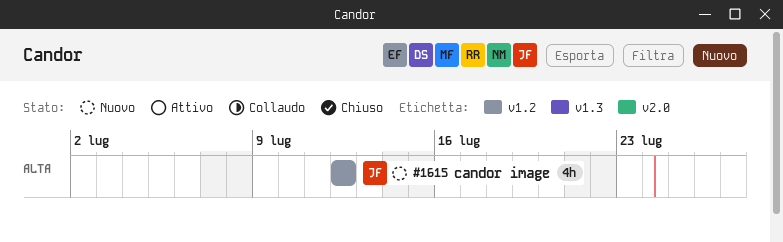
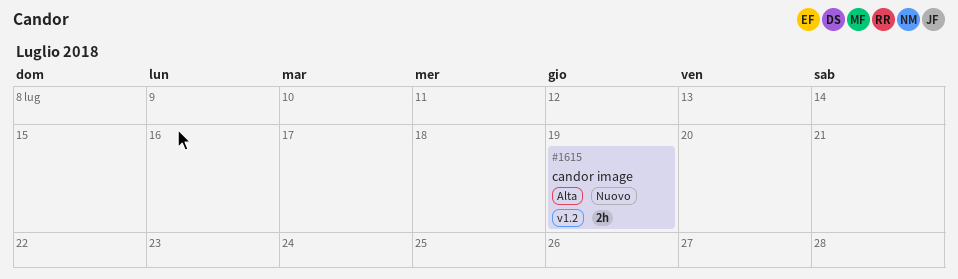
#1615, estimate: 4h -> 2h
#1615, due: Jul 12 -> Jul 19

